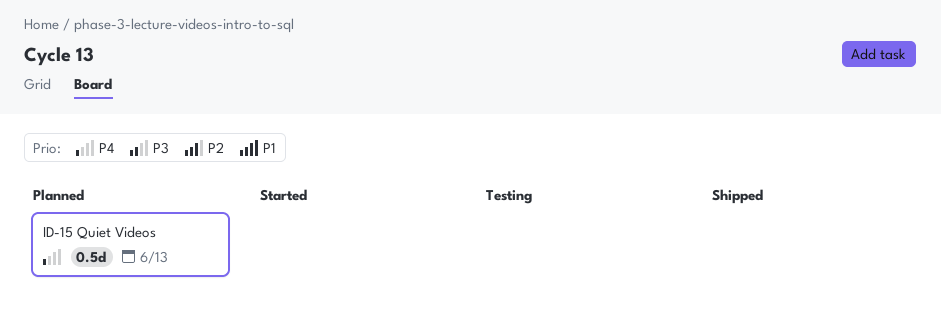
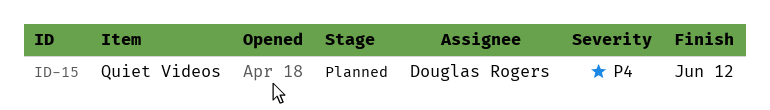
ID-15, due: Jun 13 -> Jun 12

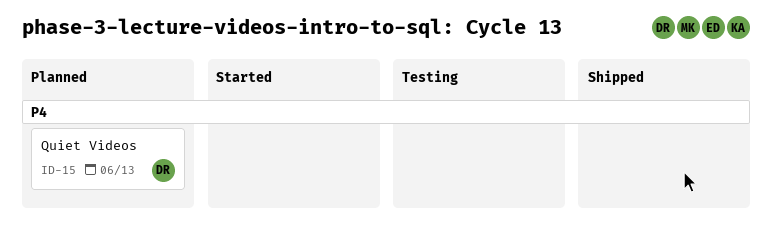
ID-15, due: Jun 12 -> Jun 13

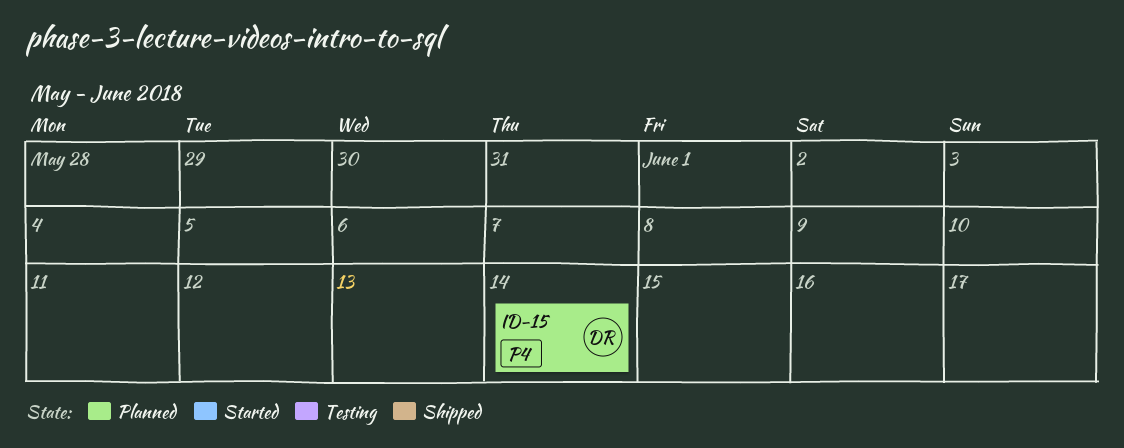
ID-15, due: Jun 13 -> Jun 14

